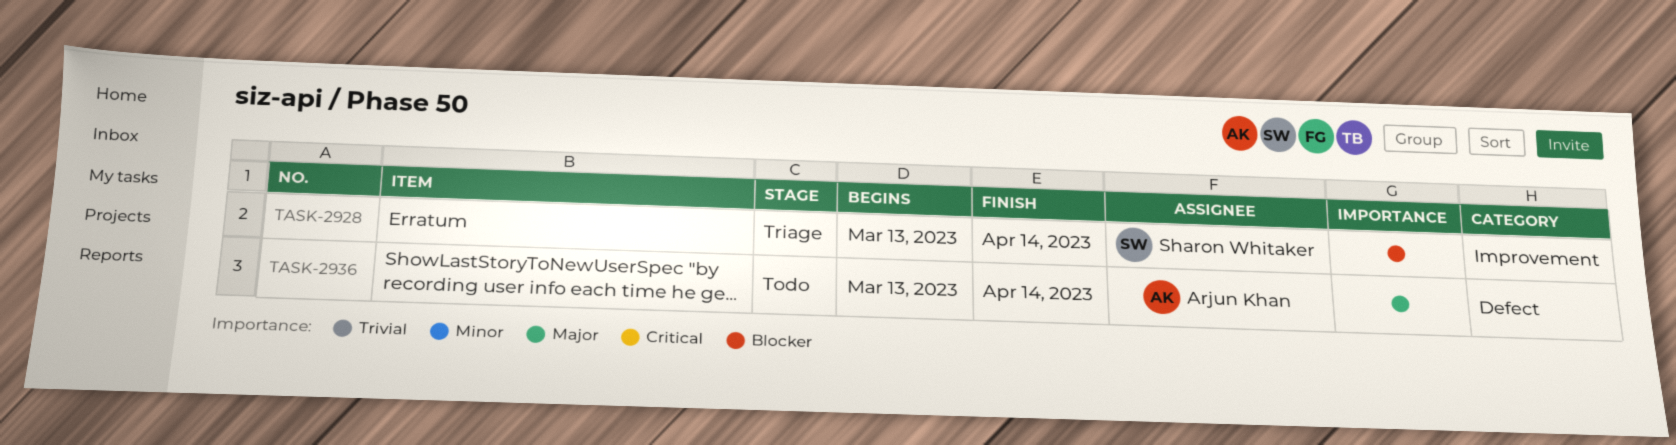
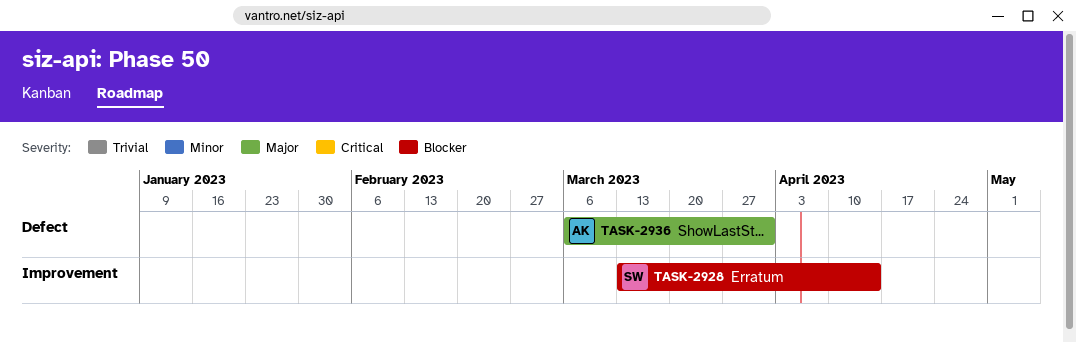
TASK-2936, start: Mar 13 -> Mar 6
TASK-2936, due: Apr 14 -> Mar 31

